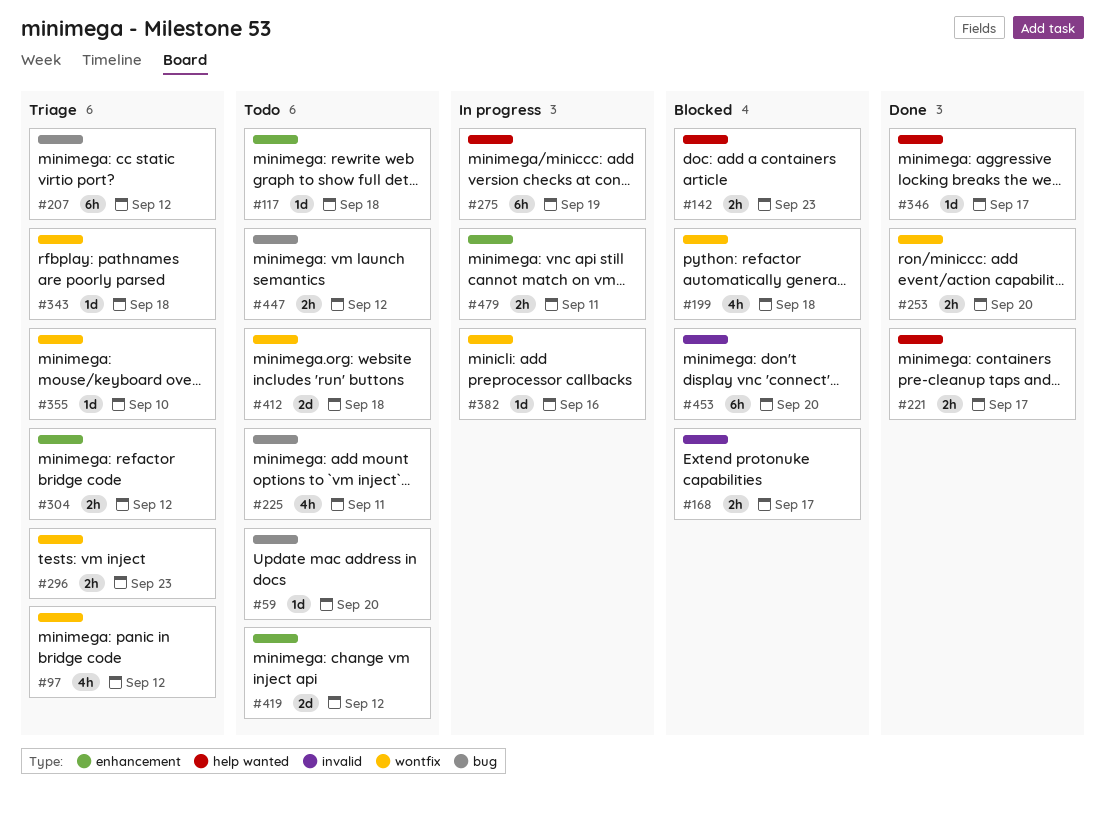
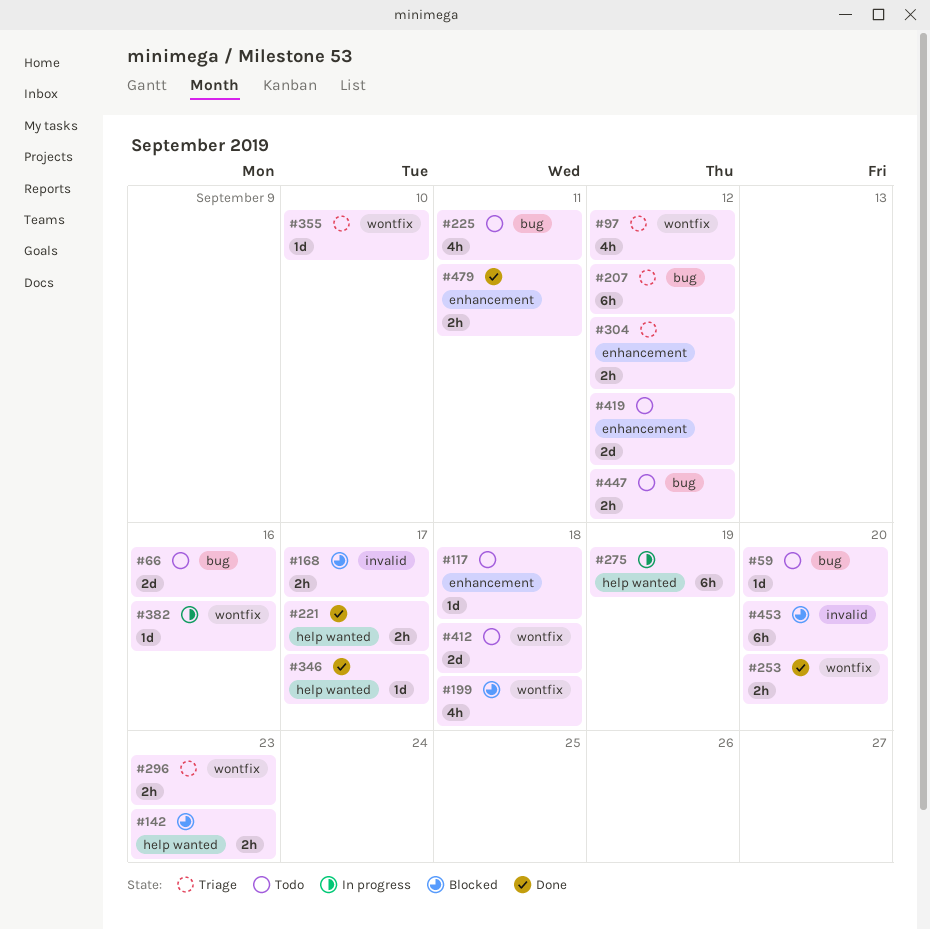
#66: none -> present
#343: present -> none
#479, status: In progress -> Done

